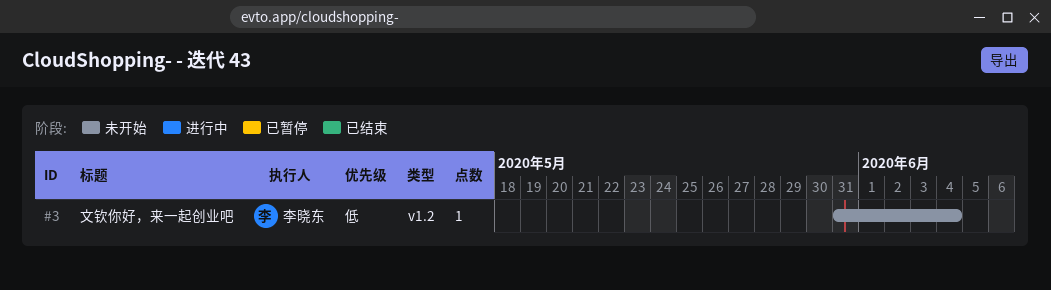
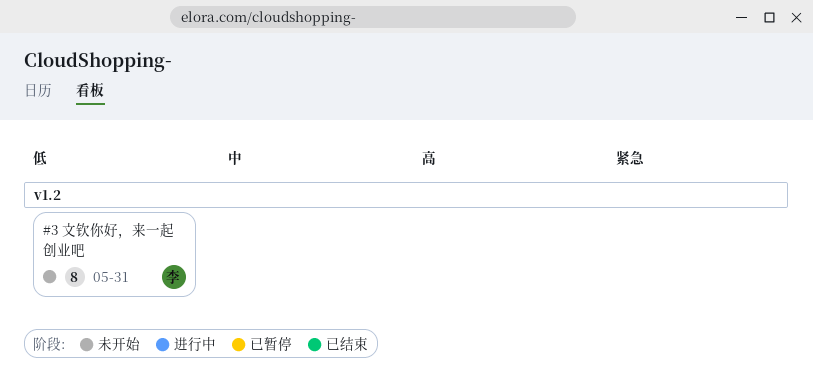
#3, estimate: 1 -> 8
#3, due: Jun 4 -> May 31

